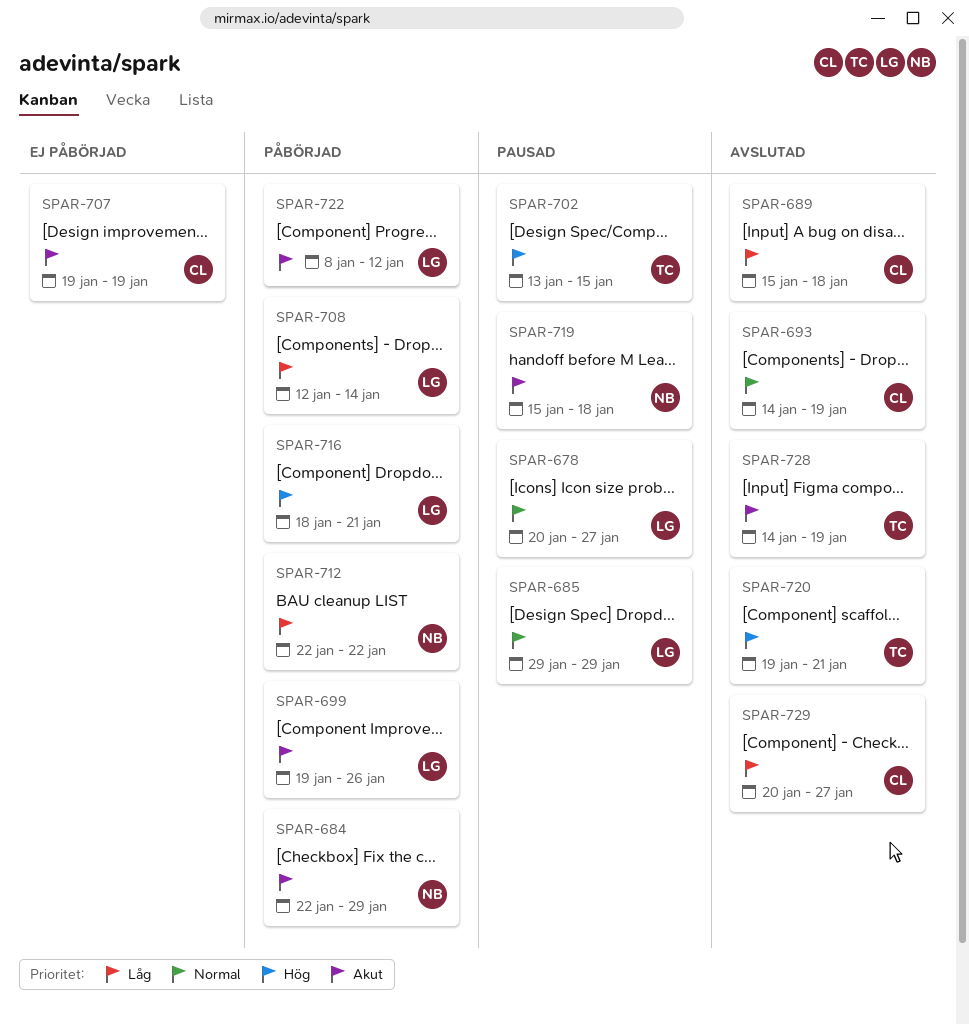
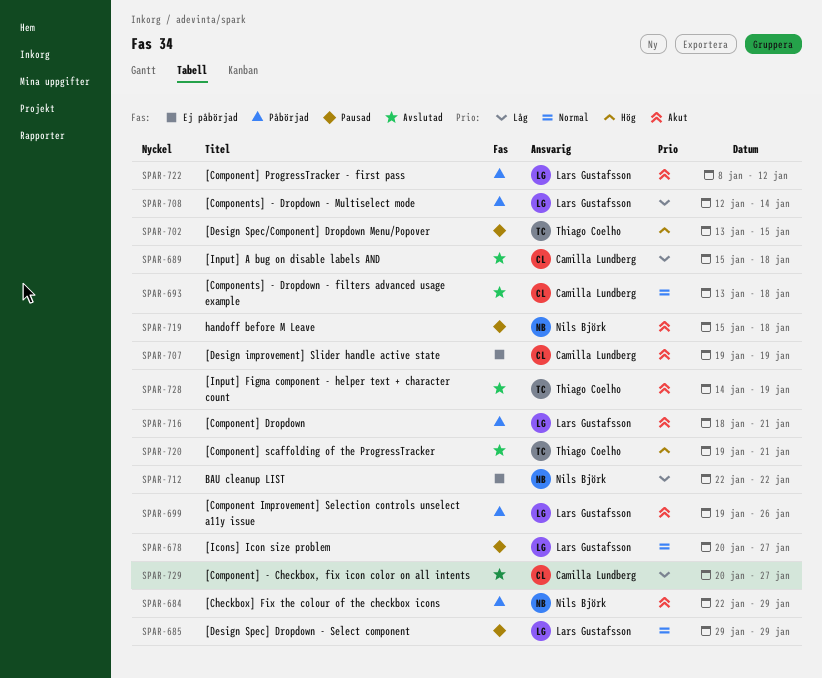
SPAR-693, start: Jan 14 -> Jan 13
SPAR-693, due: Jan 19 -> Jan 18
SPAR-712, status: Påbörjad -> Ej påbörjad
SPAR-716, priority: Hög -> Akut

